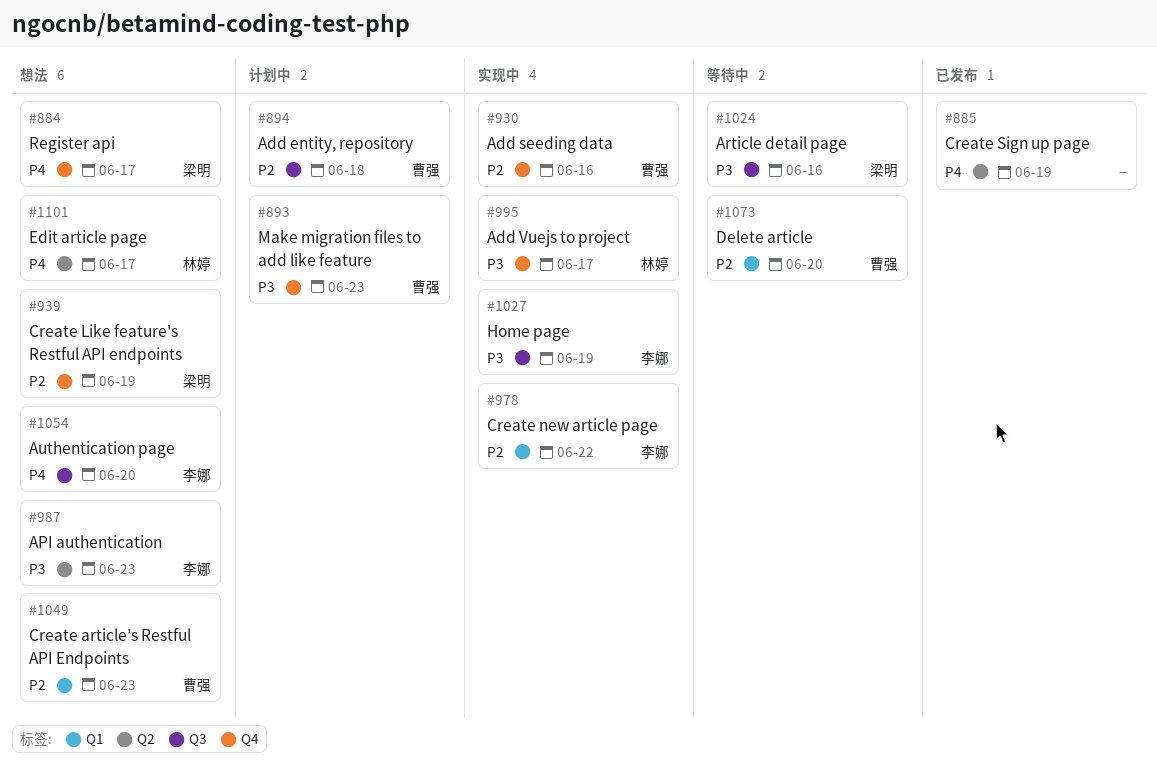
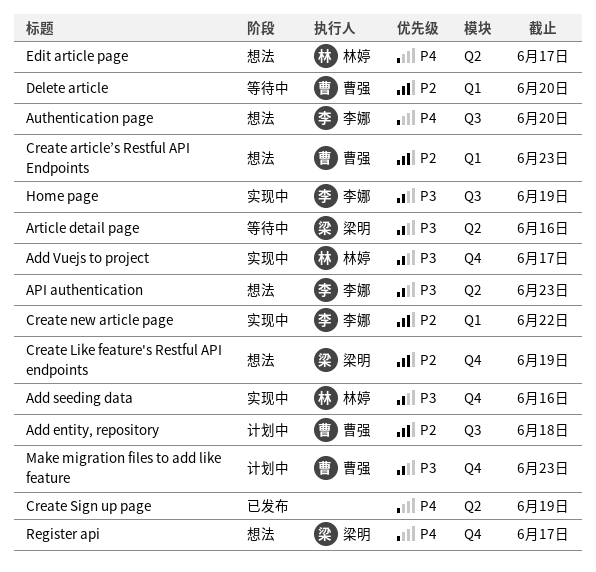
Add seeding data, owner: 曹强 -> 林婷
Add seeding data, priority: P2 -> P3
Article detail page, label: Q3 -> Q2

